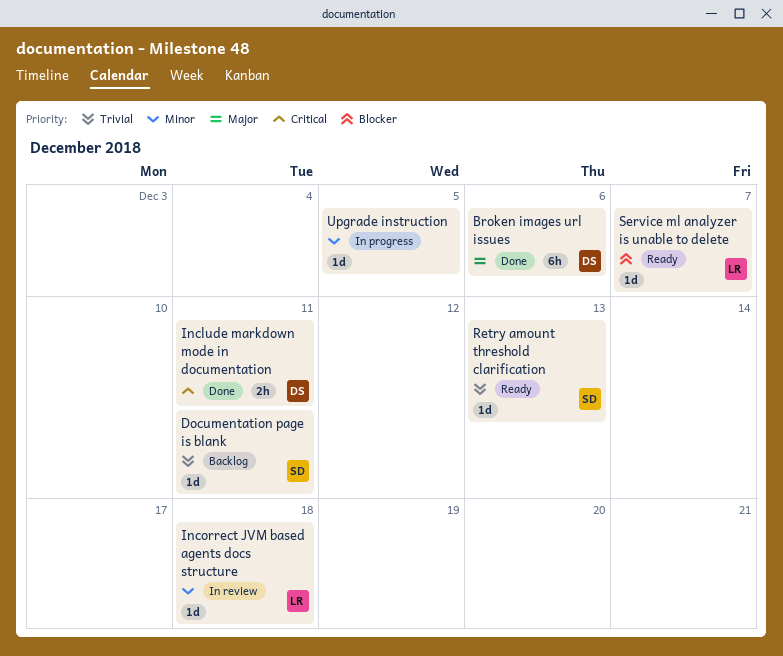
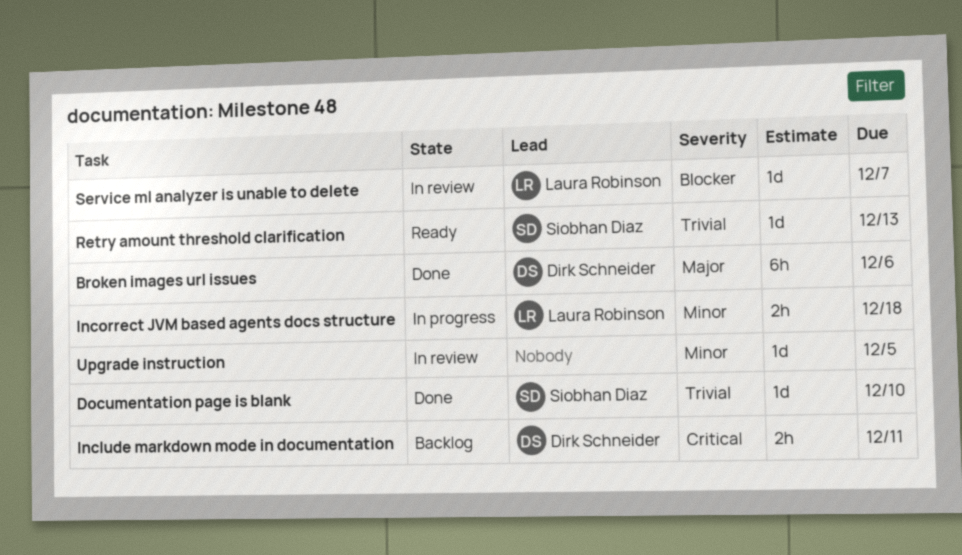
Documentation page is blank, status: Backlog -> Done
Documentation page is blank, due: Dec 11 -> Dec 10
Include markdown mode in documentation, status: Done -> Backlog
Incorrect JVM based agents docs structure, status: In review -> In progress
Incorrect JVM based agents docs structure, estimate: 1d -> 2h
Service ml analyzer is unable to delete, status: Ready -> In review
Upgrade instruction, status: In progress -> In review

